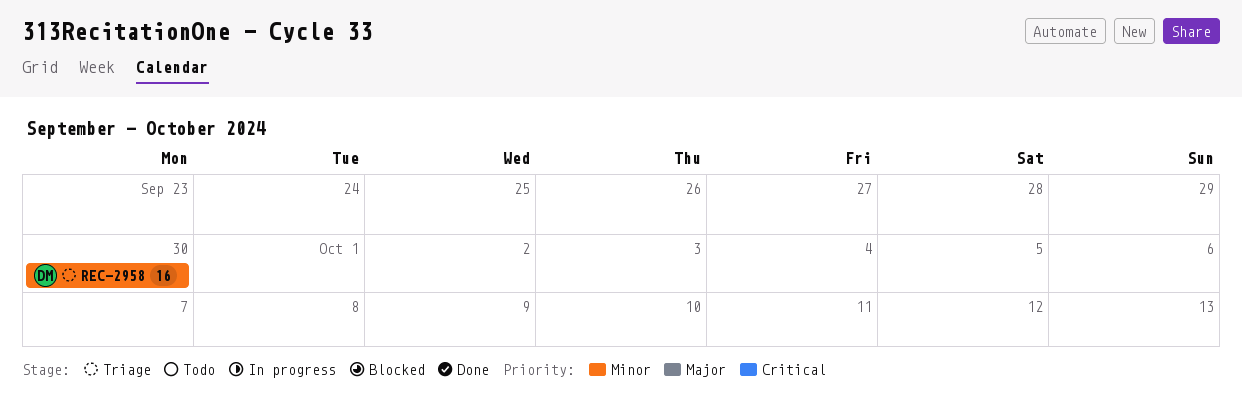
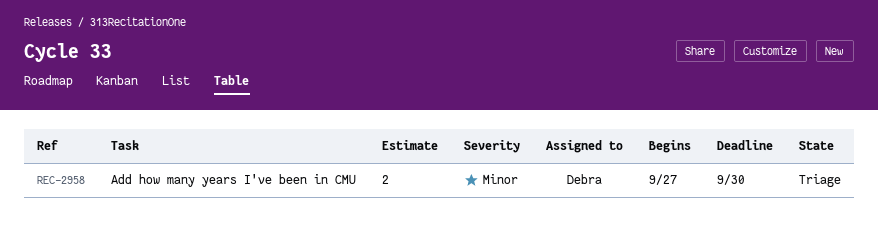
REC-2958, estimate: 16 -> 2
REC-2958, start: Sep 30 -> Sep 27

